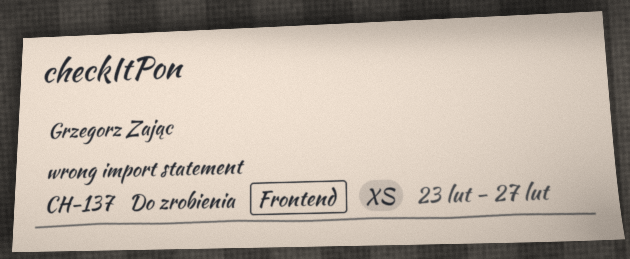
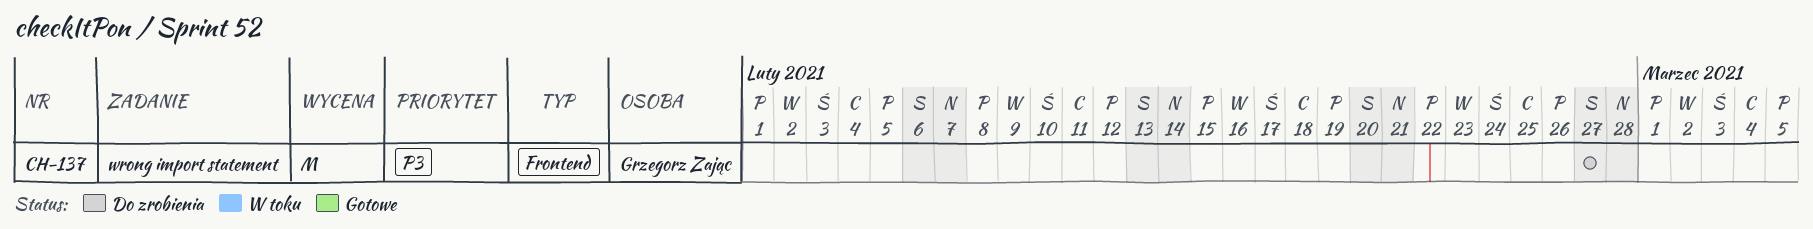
CH-137, estimate: XS -> M
CH-137, start: Feb 23 -> Feb 27

